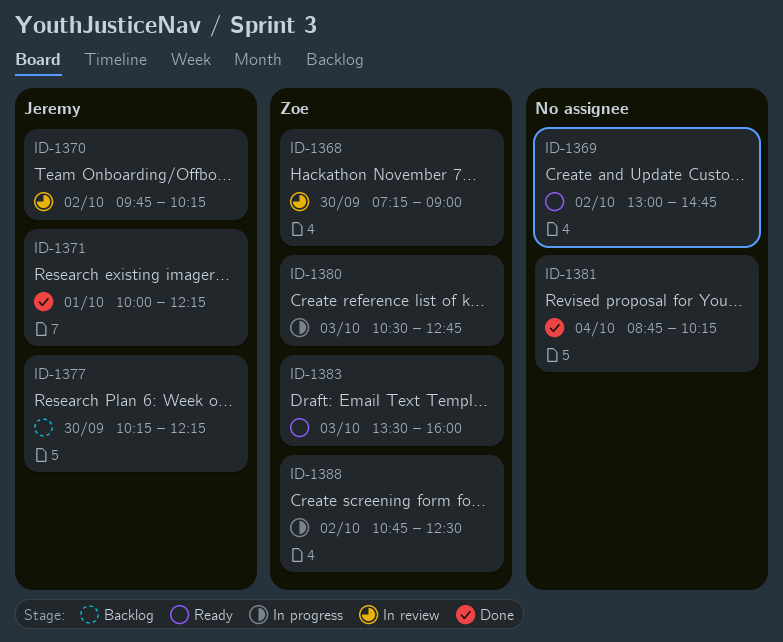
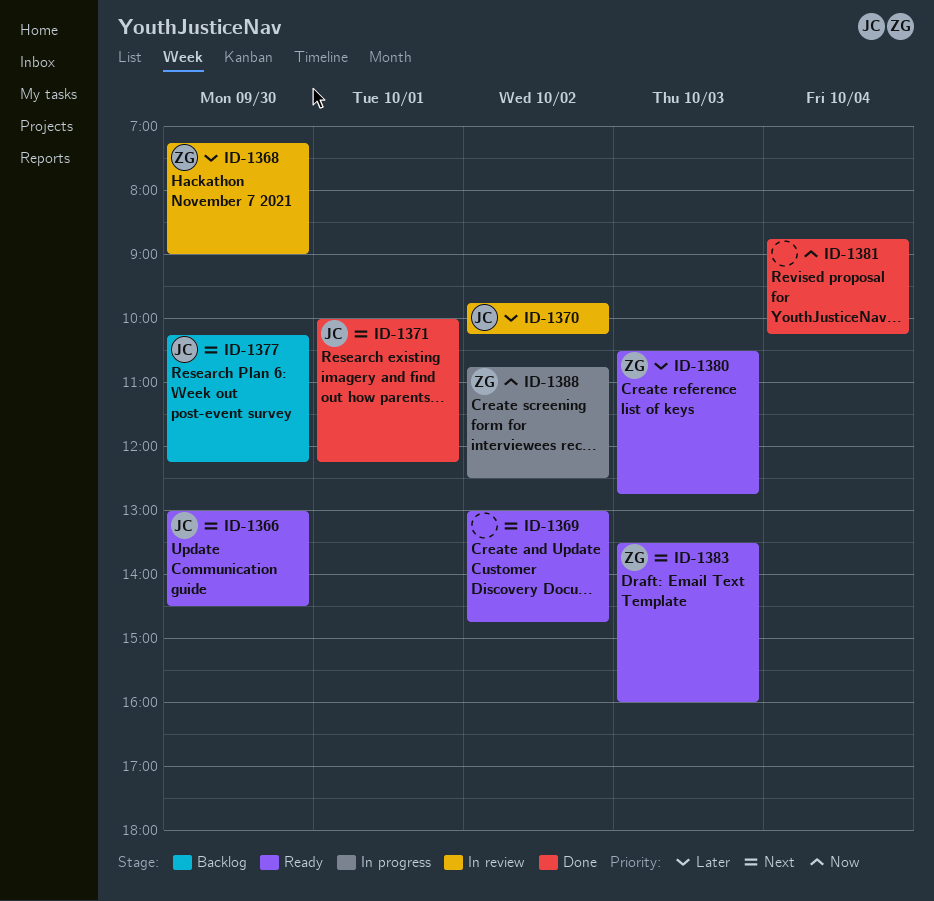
ID-1366: none -> present
ID-1380, status: In progress -> Ready

